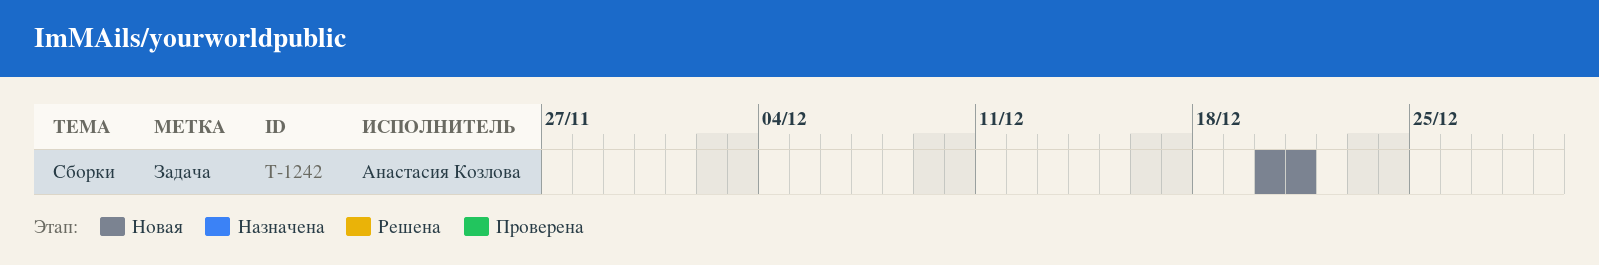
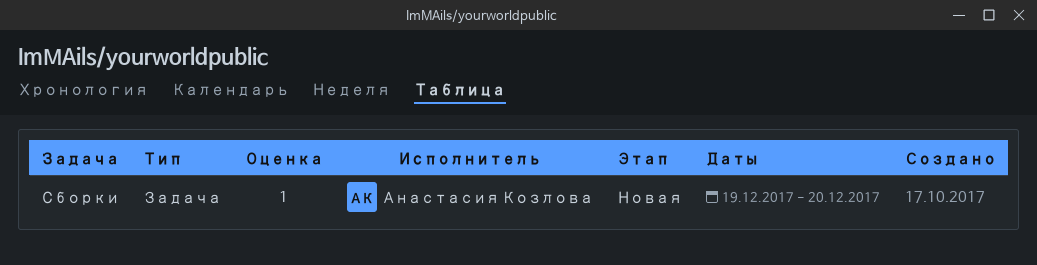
Сборки, start: Dec 20 -> Dec 19
Сборки, due: Dec 21 -> Dec 20

